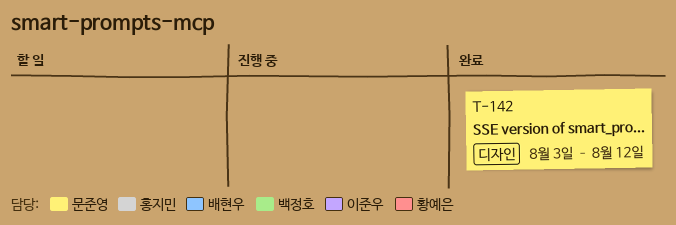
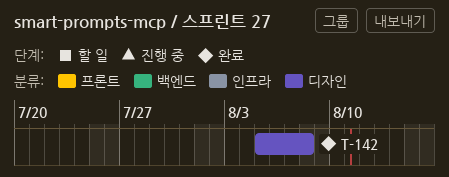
T-142, start: Aug 3 -> Aug 5
T-142, due: Aug 12 -> Aug 8

